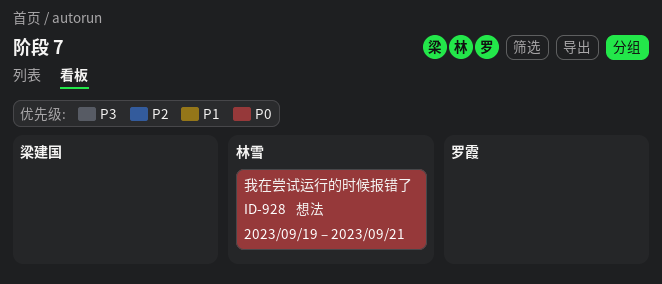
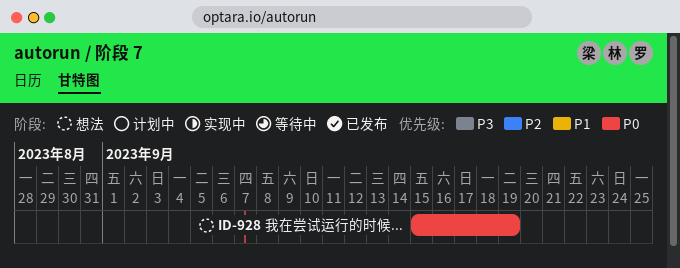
ID-928, start: Sep 19 -> Sep 15
ID-928, due: Sep 21 -> Sep 19

